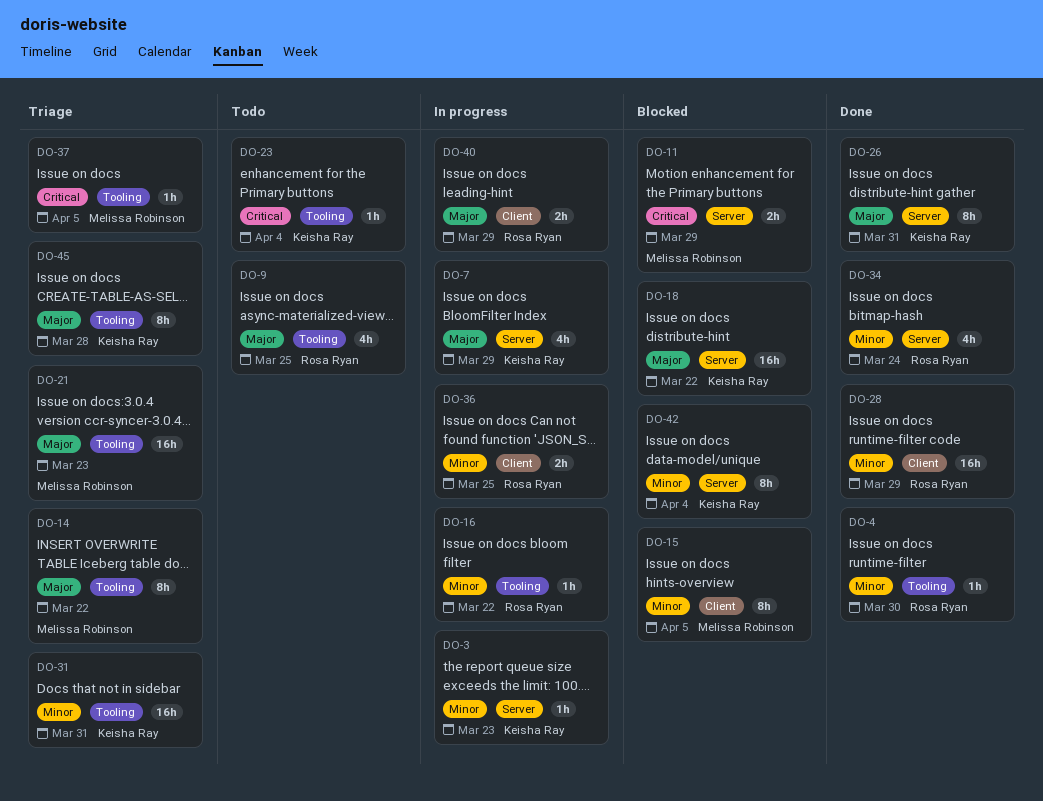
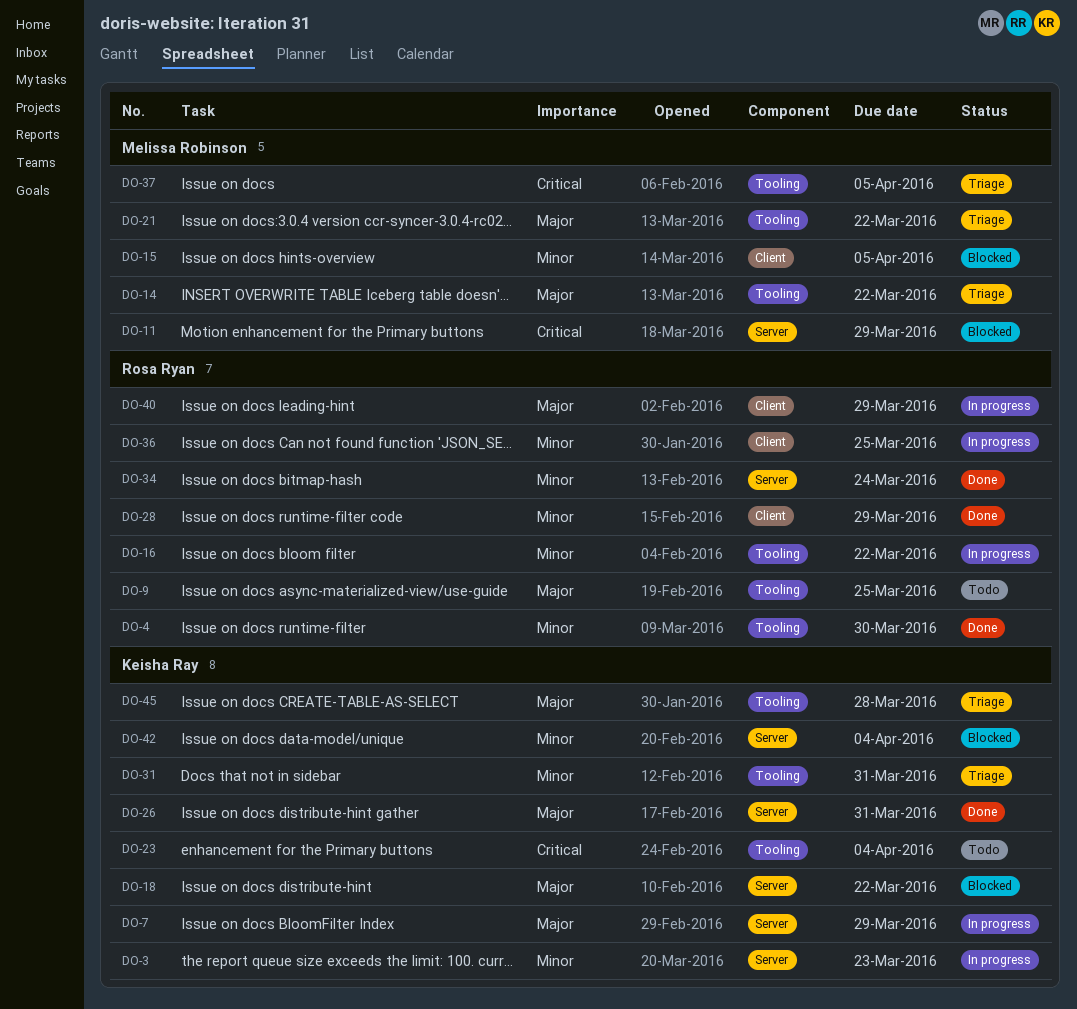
DO-21, due: Mar 23 -> Mar 22

